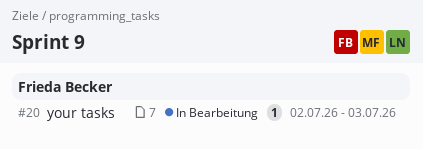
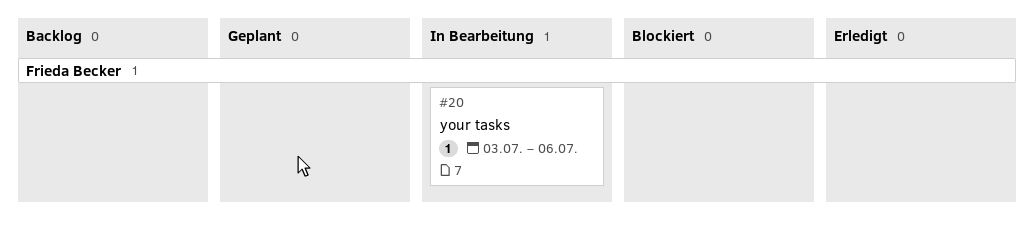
#20, start: Jul 2 -> Jul 3
#20, due: Jul 3 -> Jul 6

